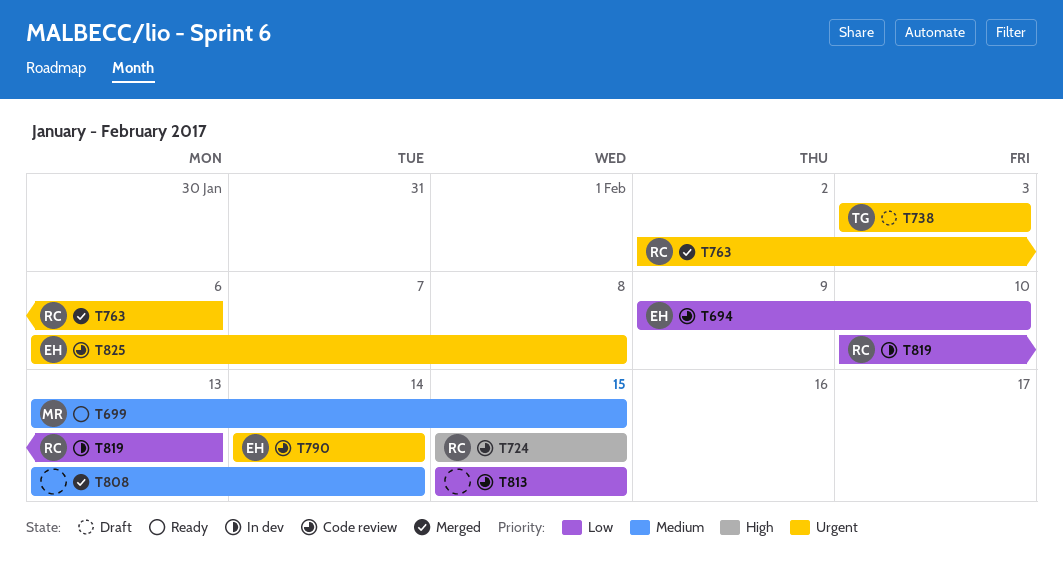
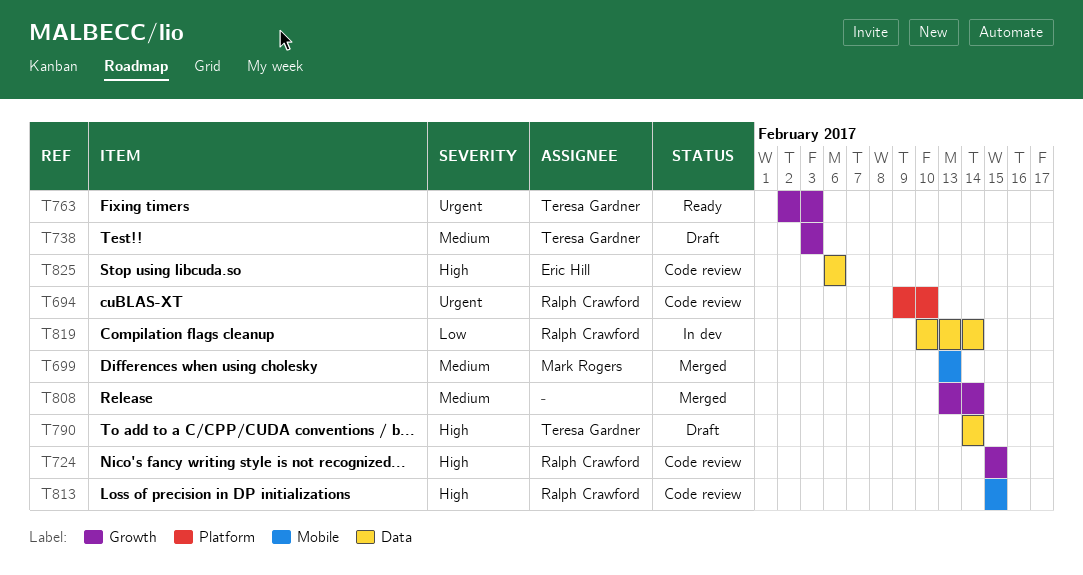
T694, owner: Eric Hill -> Ralph Crawford
T694, priority: Low -> Urgent
T699, status: Ready -> Merged
T699, due: Feb 15 -> Feb 13
T738, priority: Urgent -> Medium
T763, status: Merged -> Ready
T763, owner: Ralph Crawford -> Teresa Gardner
T763, due: Feb 6 -> Feb 3
T790, status: Code review -> Draft
T790, owner: Eric Hill -> Teresa Gardner
T790, priority: Urgent -> High
T813, owner: none -> Ralph Crawford
T813, priority: Low -> High
T819, due: Feb 13 -> Feb 14
T825, priority: Urgent -> High
T825, due: Feb 8 -> Feb 6

